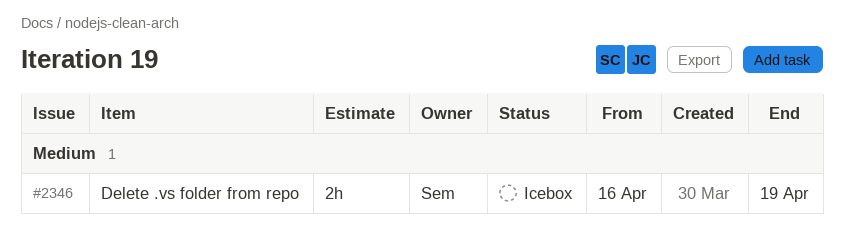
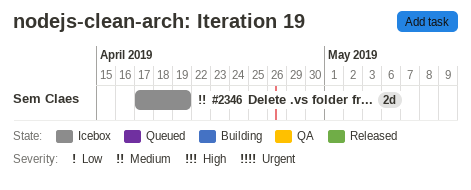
#2346, estimate: 2h -> 2d
#2346, start: Apr 16 -> Apr 17

